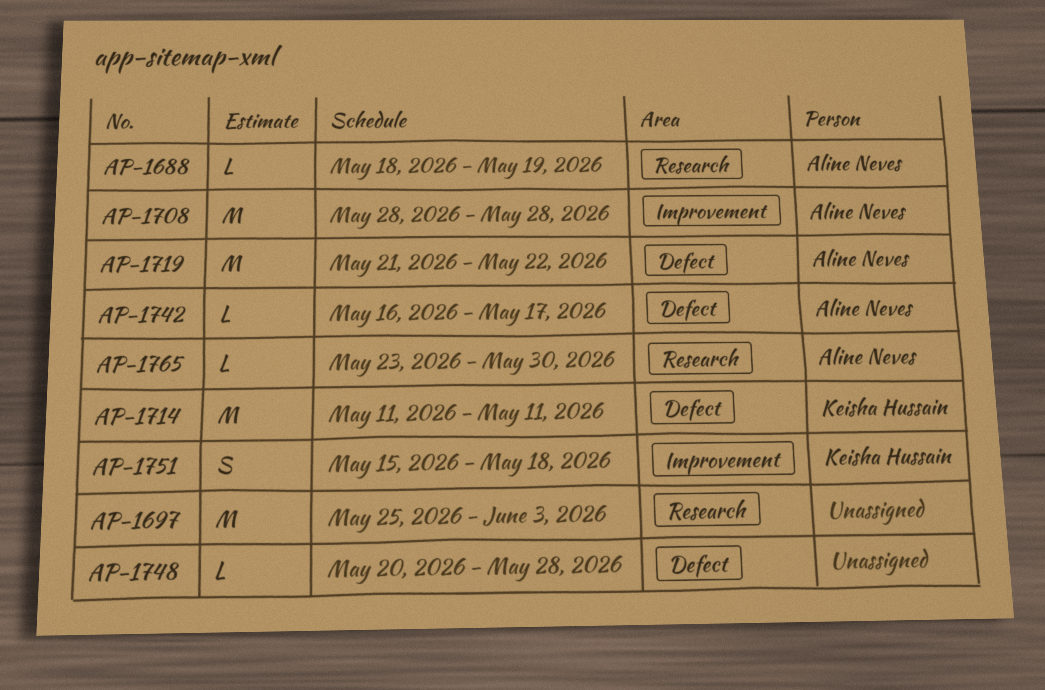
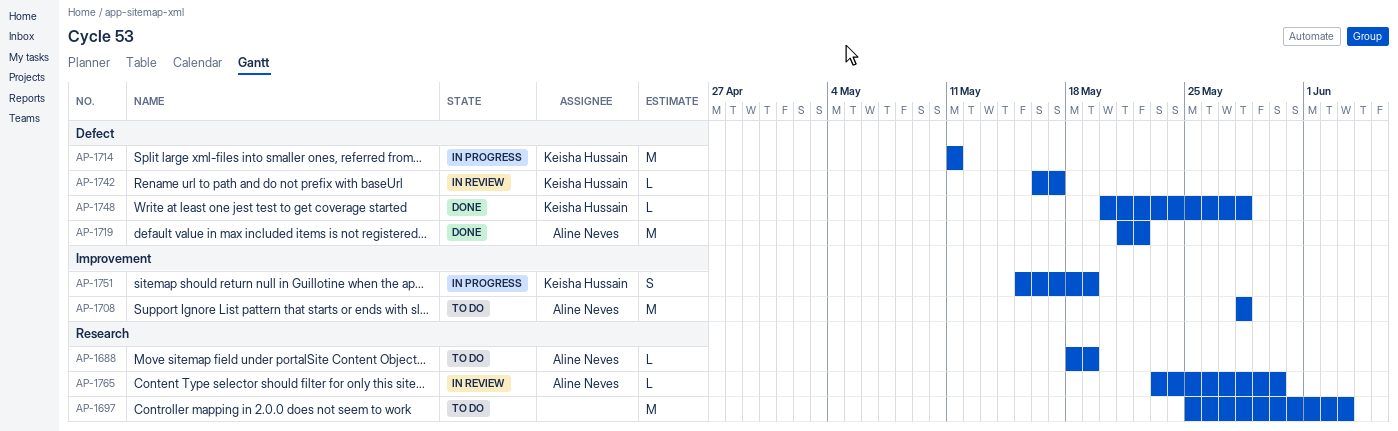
AP-1742, owner: Aline Neves -> Keisha Hussain
AP-1748, owner: none -> Keisha Hussain
AP-1751, due: May 18 -> May 19

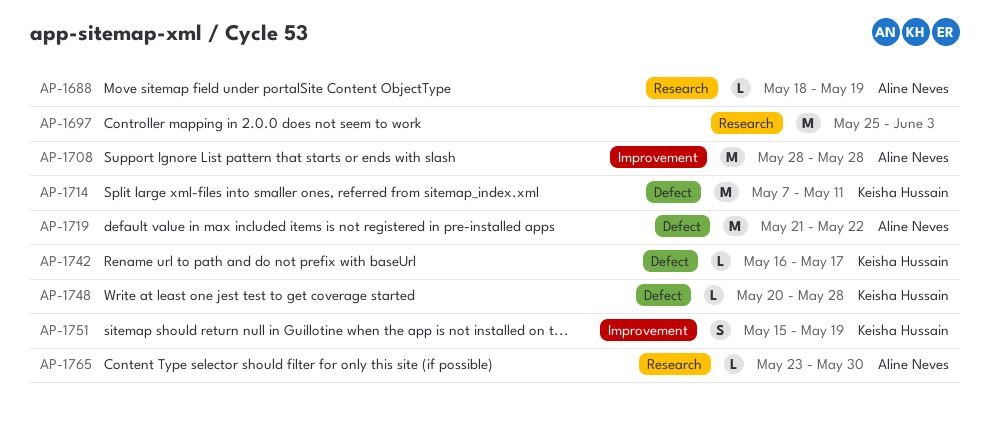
AP-1714, start: May 11 -> May 7

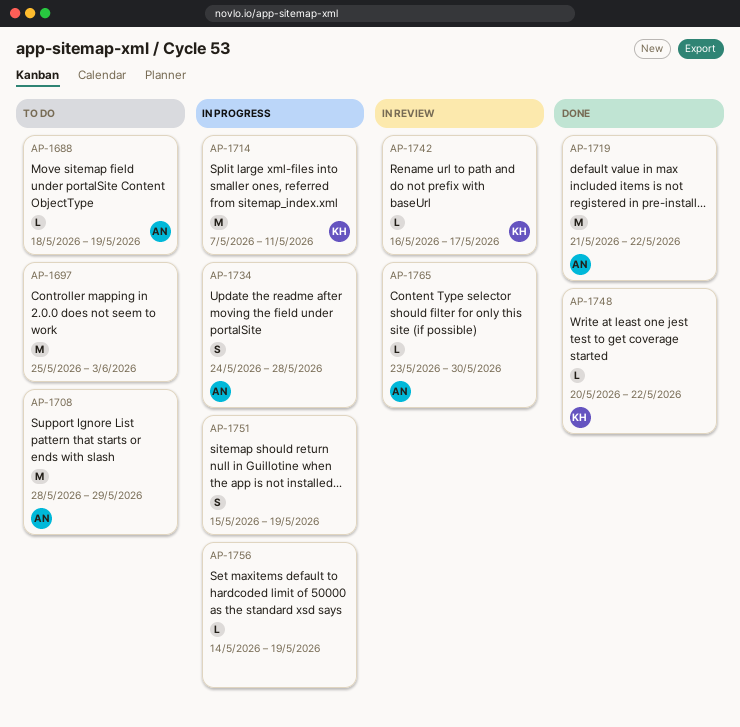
AP-1708, due: May 28 -> May 29
AP-1734: none -> present
AP-1748, due: May 28 -> May 22
AP-1751, owner: Keisha Hussain -> none
AP-1756: none -> present

